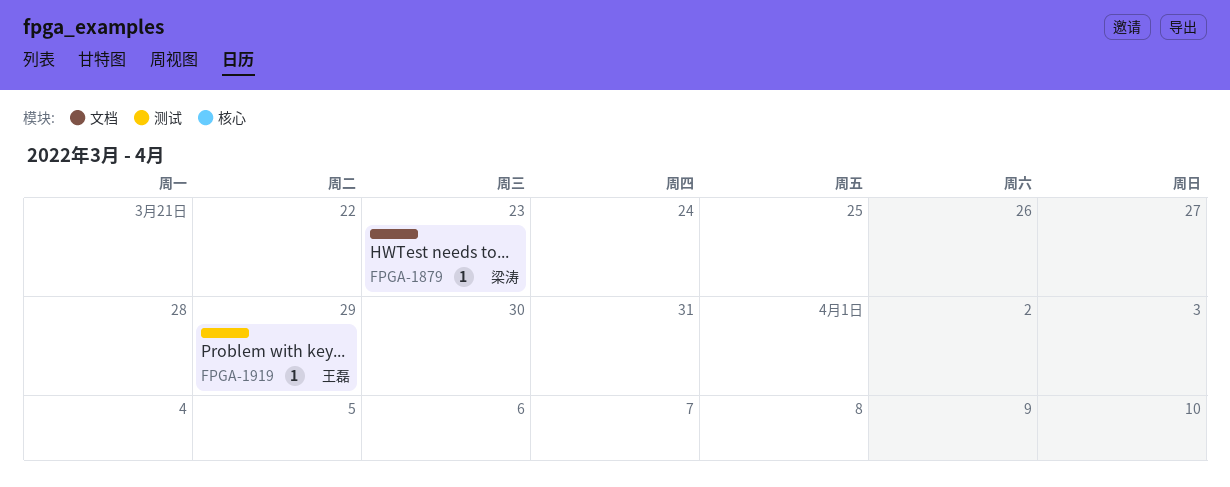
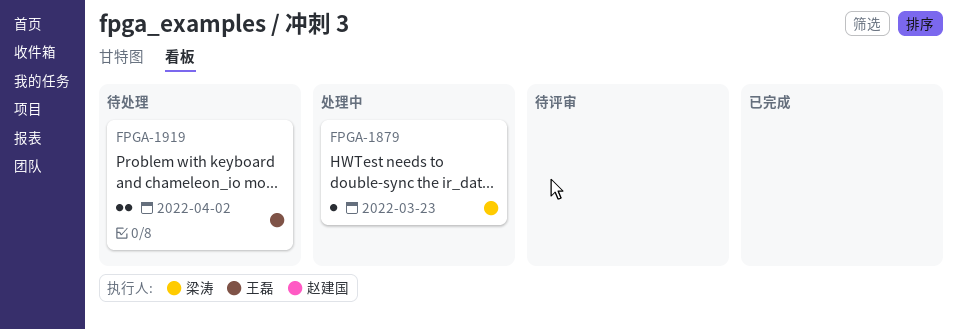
FPGA-1919, estimate: 1 -> 2
FPGA-1919, due: Mar 29 -> Apr 2

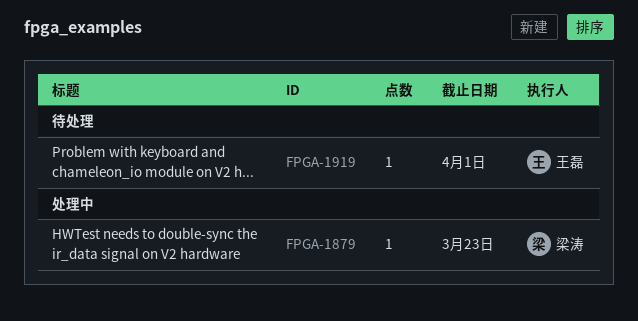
FPGA-1919, estimate: 2 -> 1
FPGA-1919, due: Apr 2 -> Apr 1

